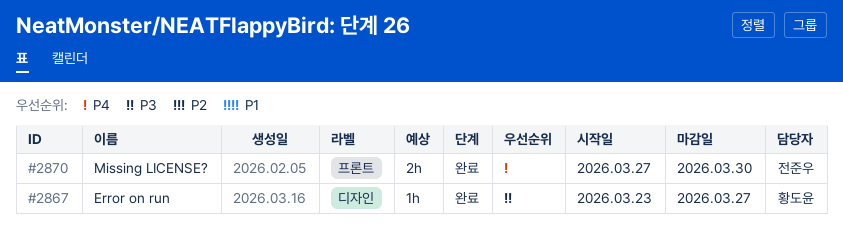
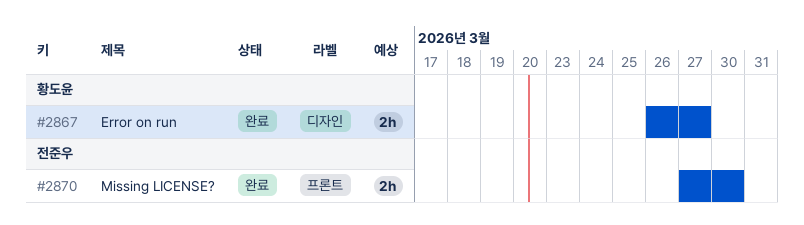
#2867, estimate: 1h -> 2h
#2867, start: Mar 23 -> Mar 26

